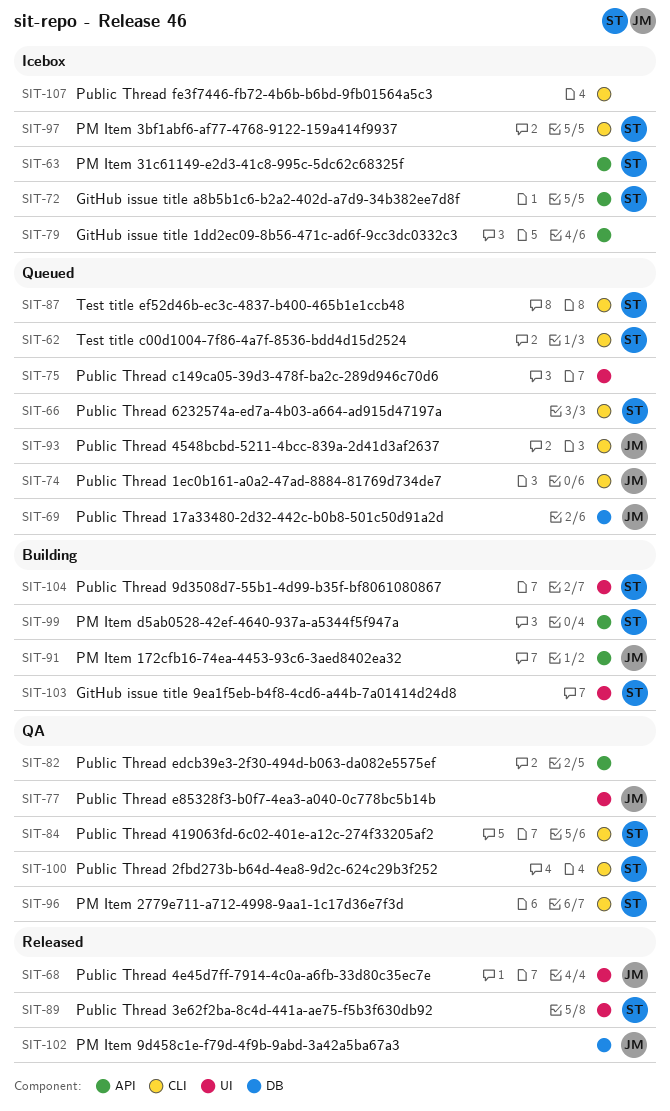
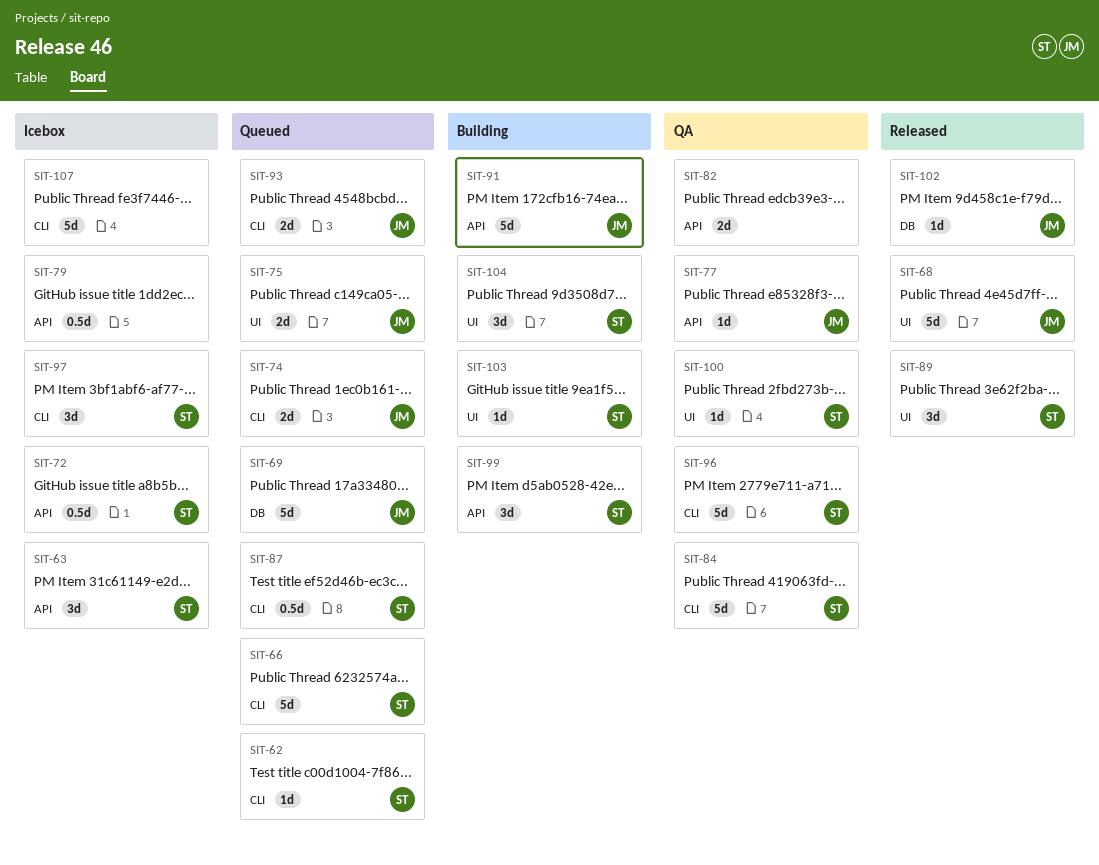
SIT-75, owner: none -> JM
SIT-77, label: UI -> API
SIT-100, label: CLI -> UI

